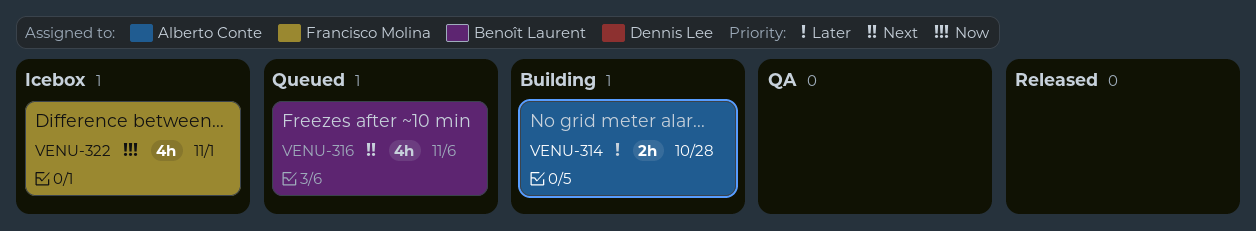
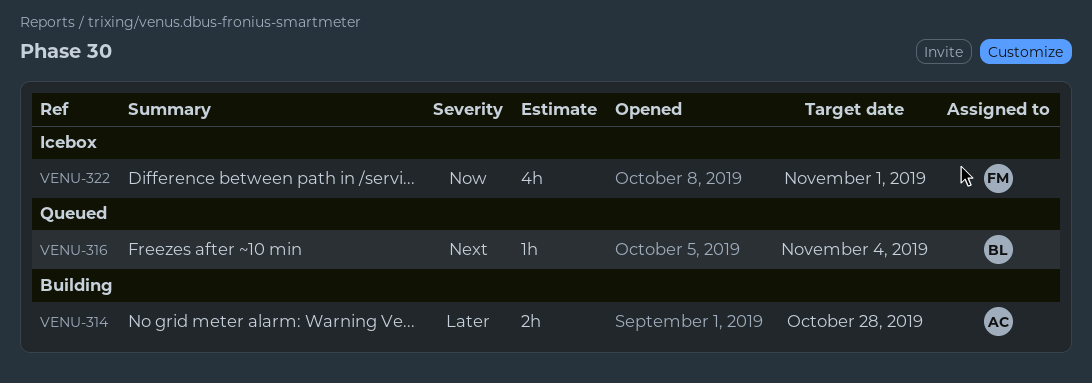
VENU-316, estimate: 4h -> 1h
VENU-316, due: Nov 6 -> Nov 4

